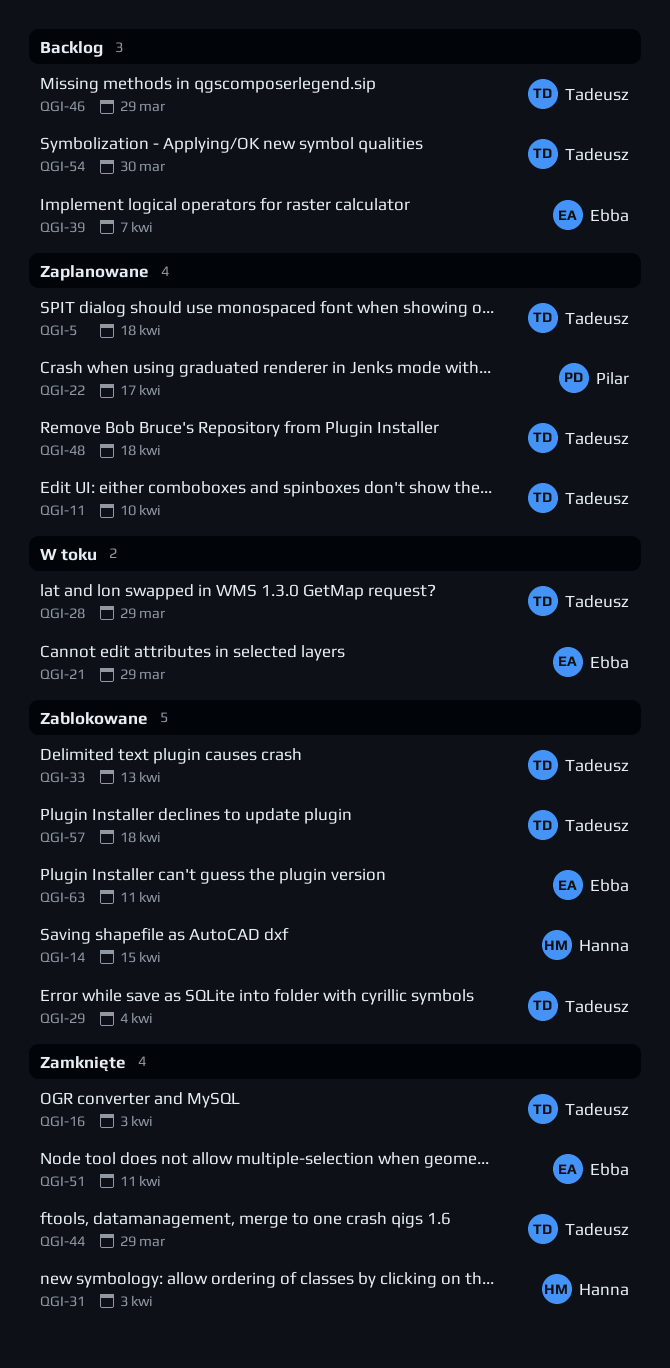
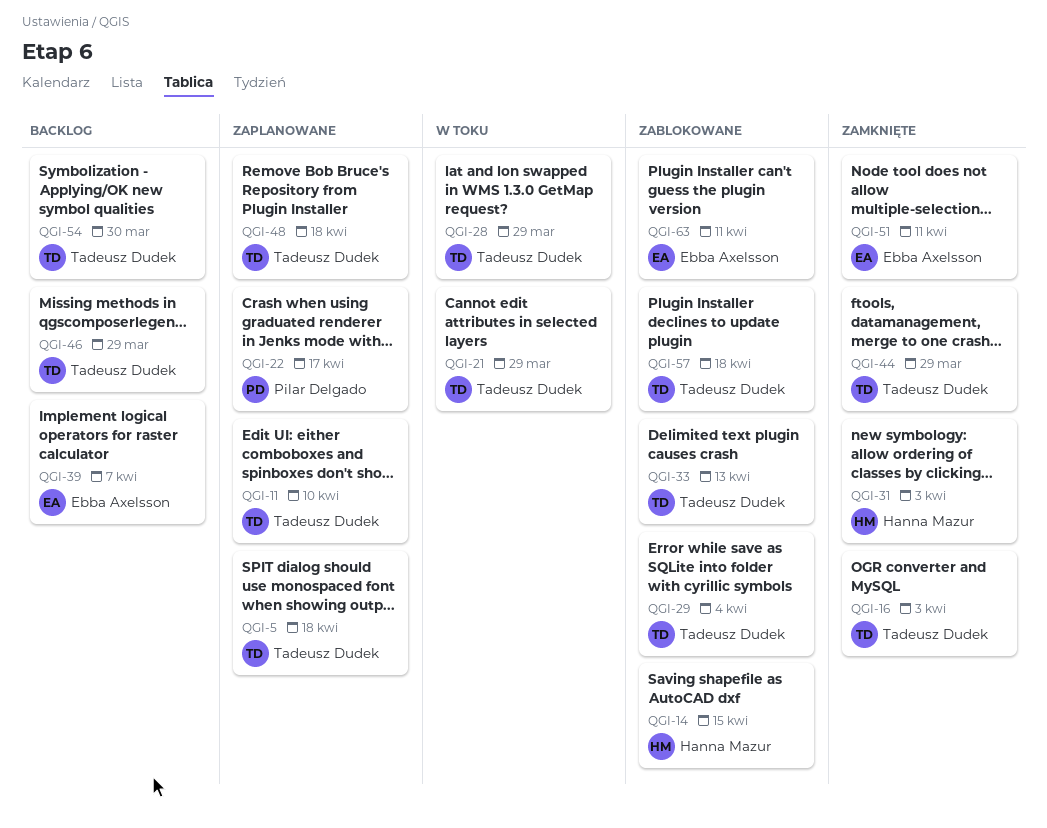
QGI-21, owner: Ebba Axelsson -> Tadeusz Dudek

